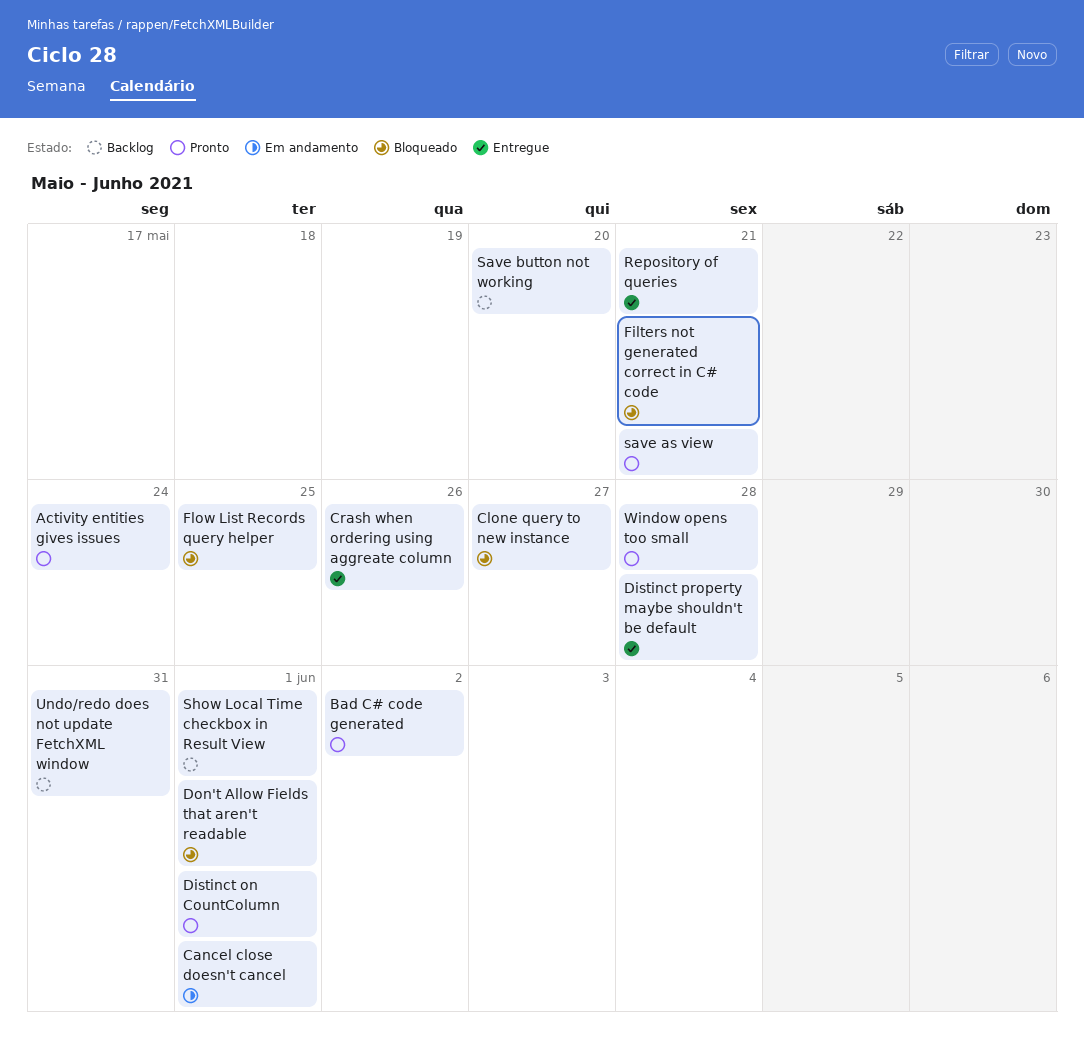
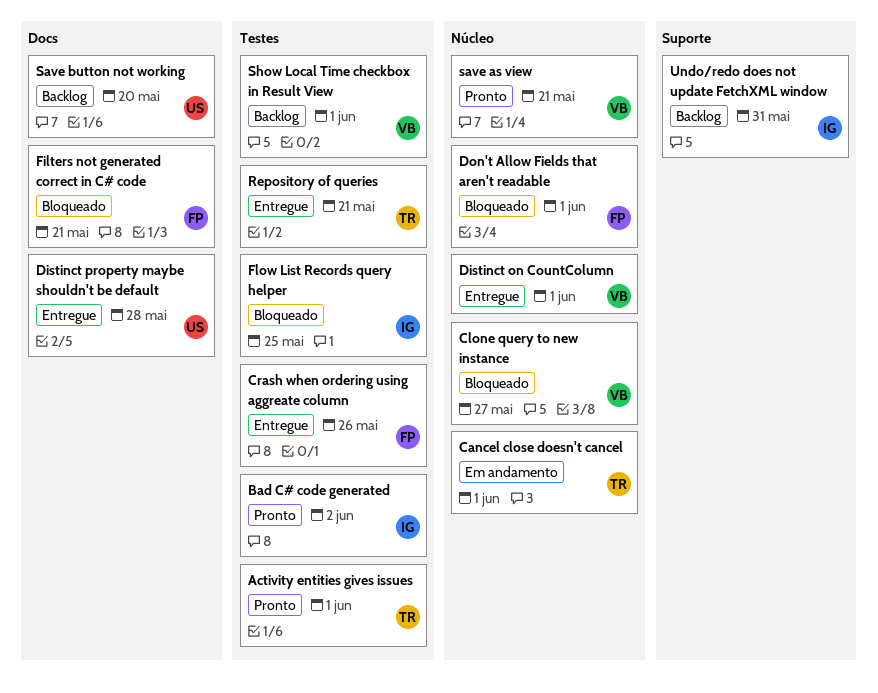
Activity entities gives issues, due: May 24 -> Jun 1
Distinct on CountColumn, status: Pronto -> Entregue
Window opens too small: present -> none

